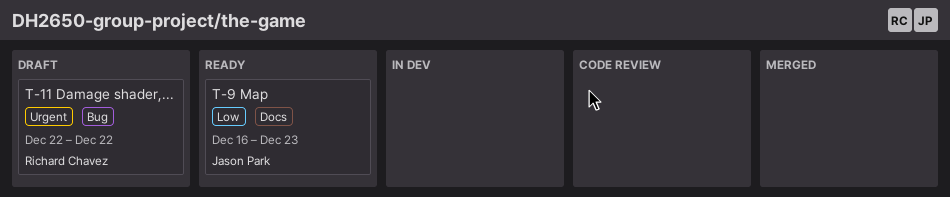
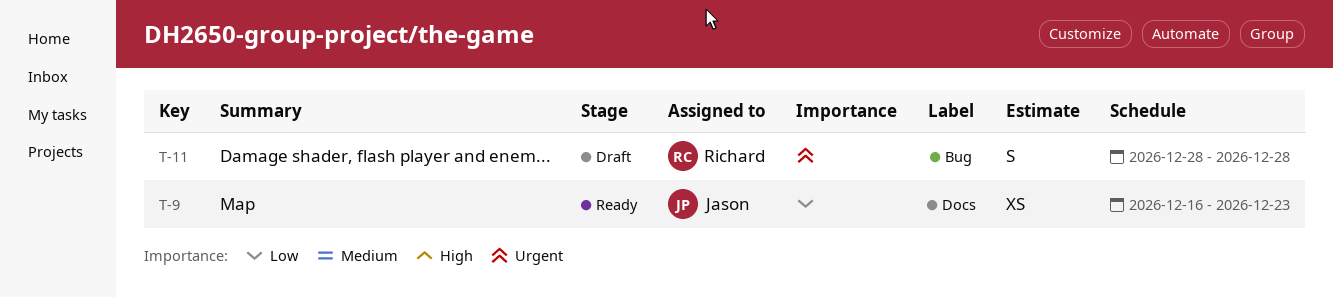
T-11, start: Dec 22 -> Dec 28
T-11, due: Dec 22 -> Dec 28

